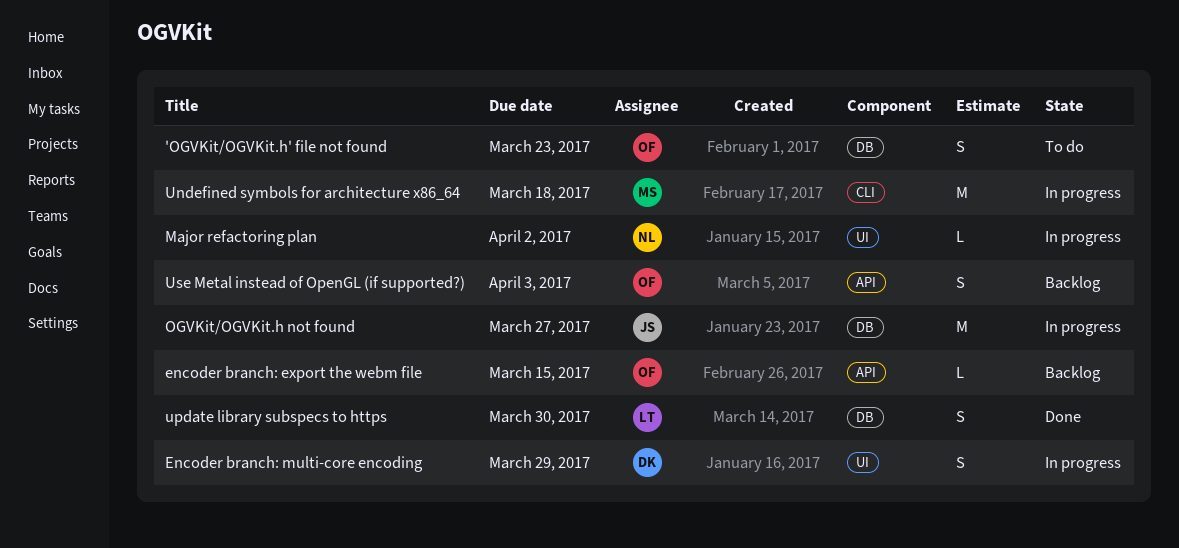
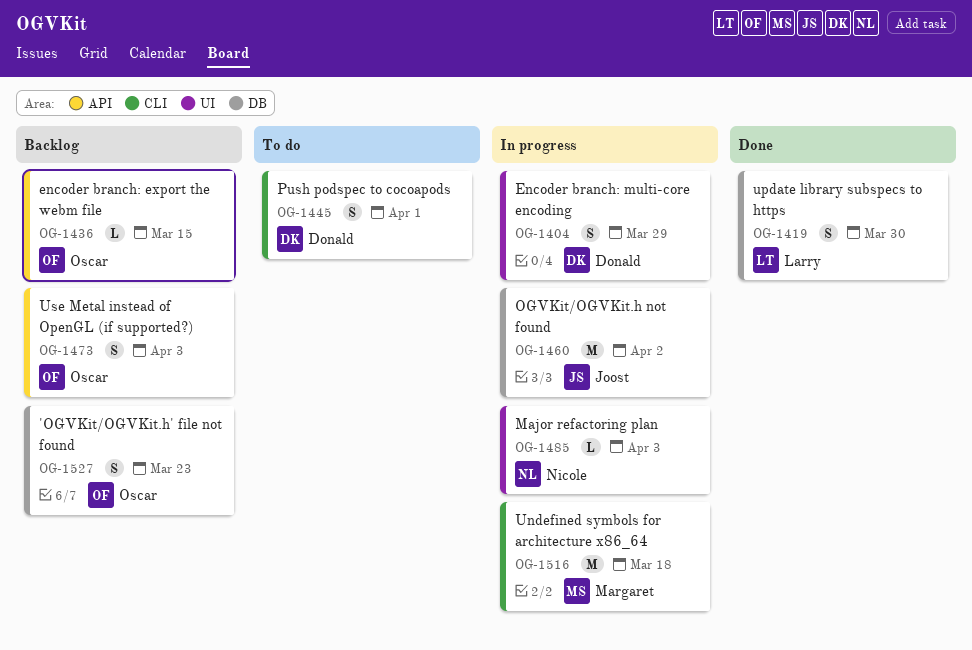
'OGVKit/OGVKit.h' file not found, status: To do -> Backlog
Major refactoring plan, due: Apr 2 -> Apr 3
OGVKit/OGVKit.h not found, due: Mar 27 -> Apr 2
Push podspec to cocoapods: none -> present

